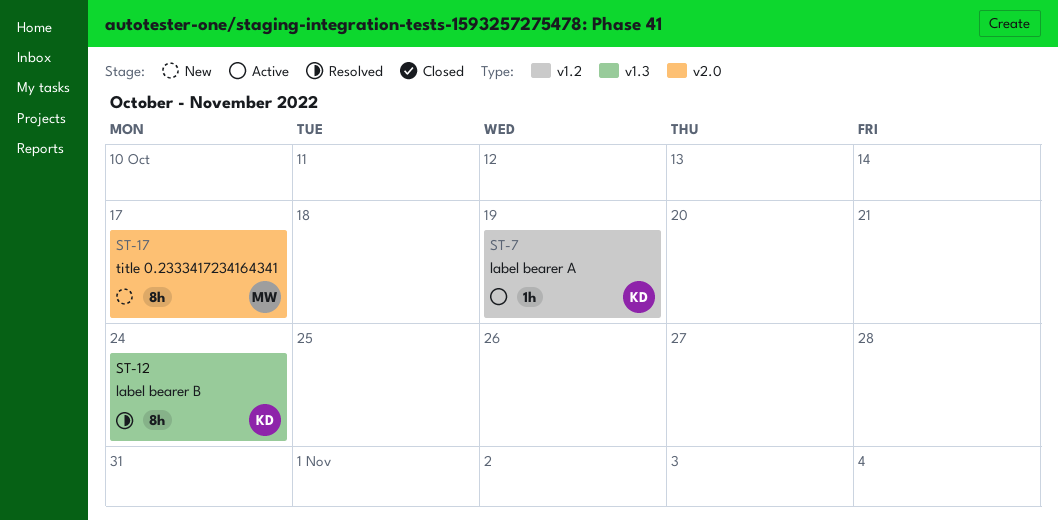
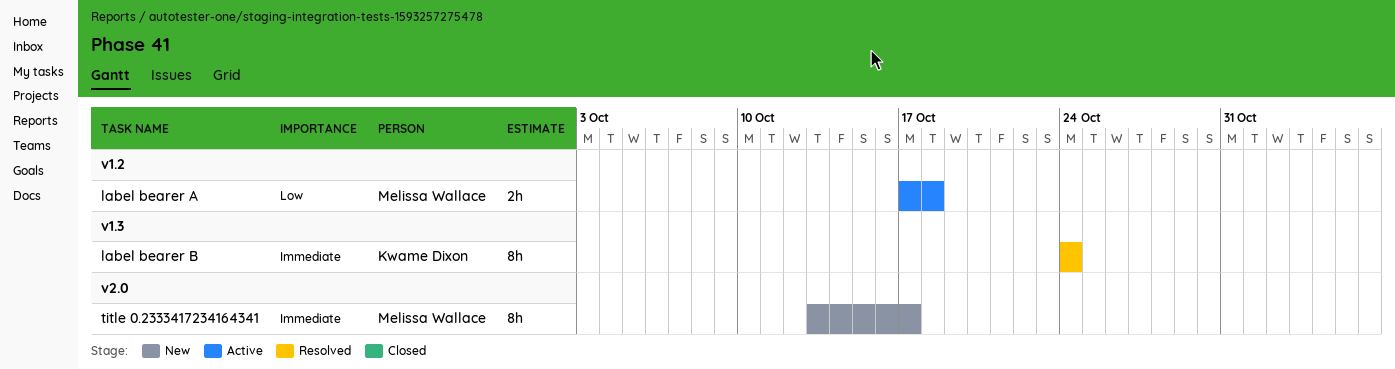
label bearer A, owner: Kwame Dixon -> Melissa Wallace
label bearer A, estimate: 1h -> 2h
label bearer A, due: Oct 19 -> Oct 18

